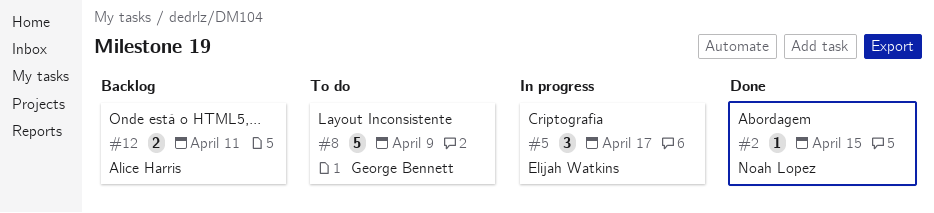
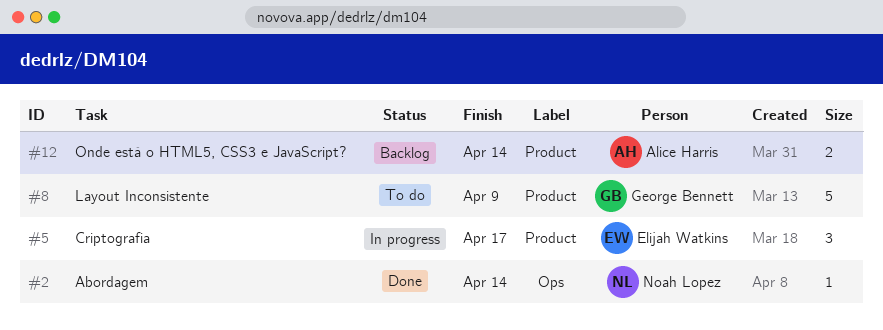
#2, due: Apr 15 -> Apr 14
#12, due: Apr 11 -> Apr 14

